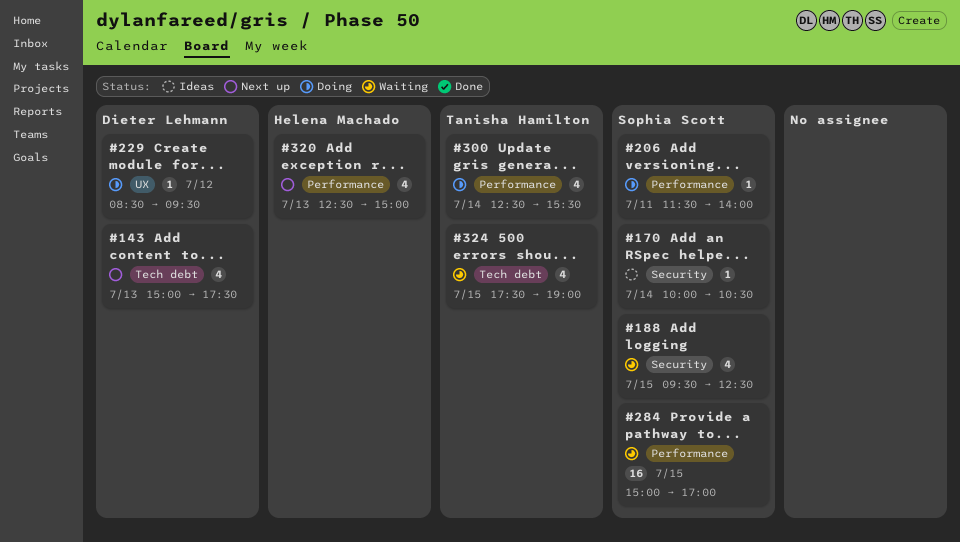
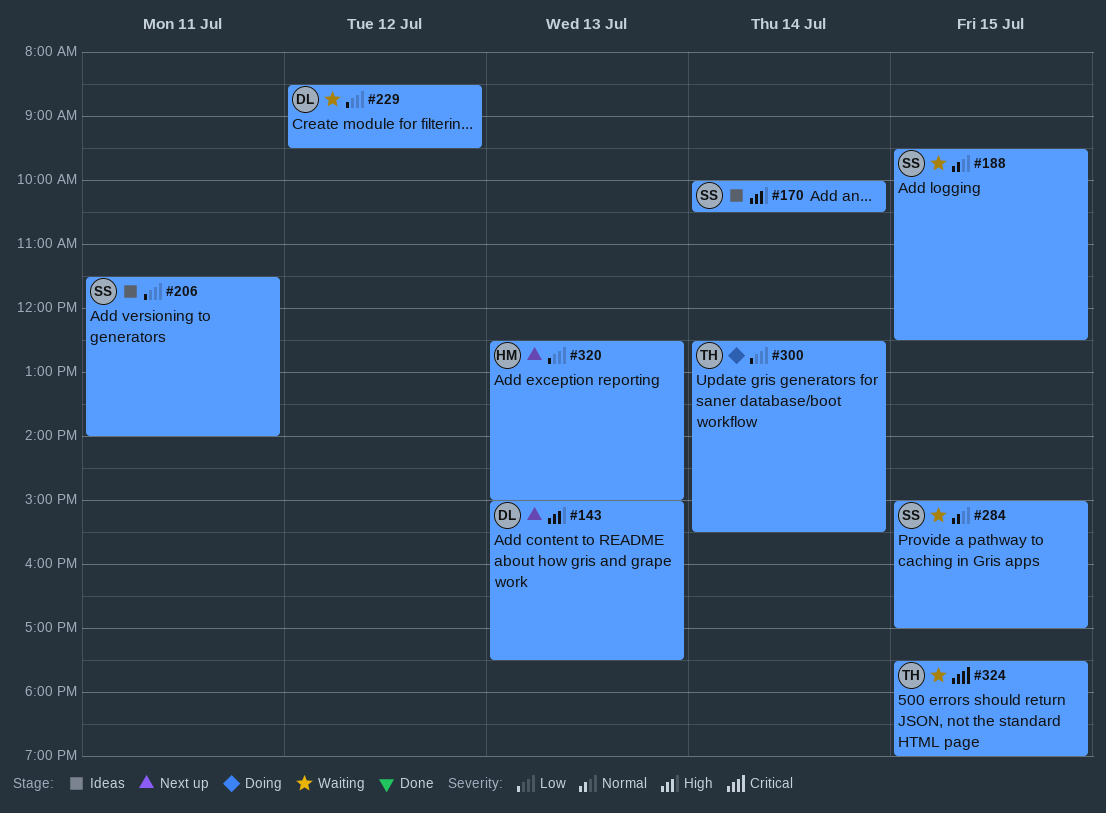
#206, status: Doing -> Ideas
#229, status: Doing -> Waiting

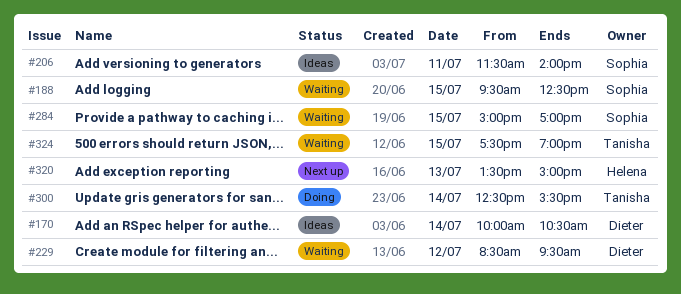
#143: present -> none
#170, owner: Sophia -> Dieter
#320, begins: 12:30 -> 13:30

